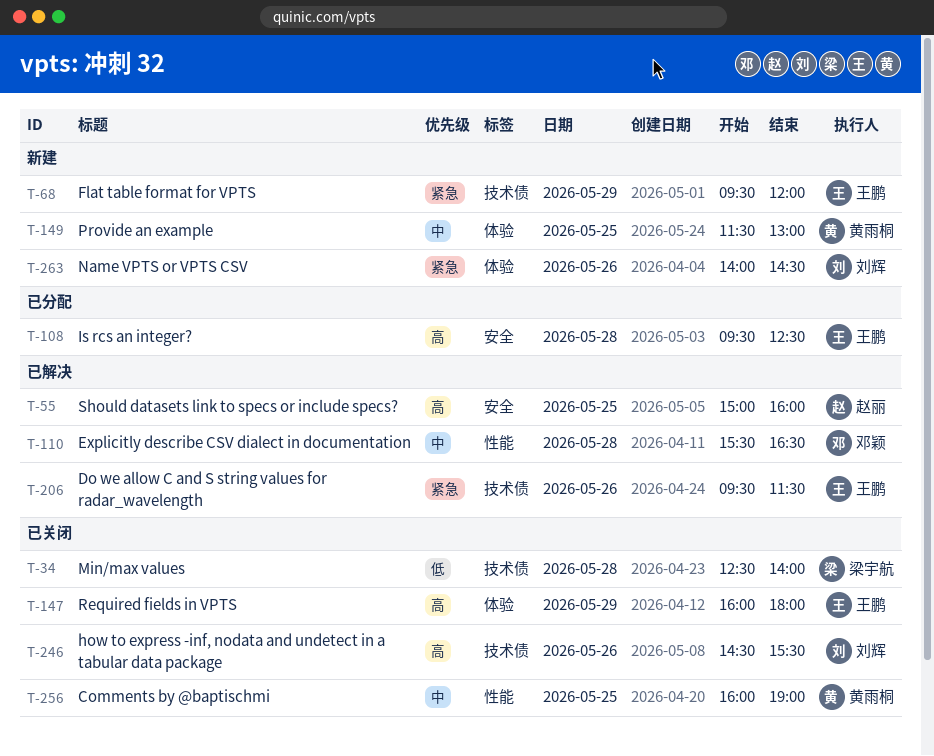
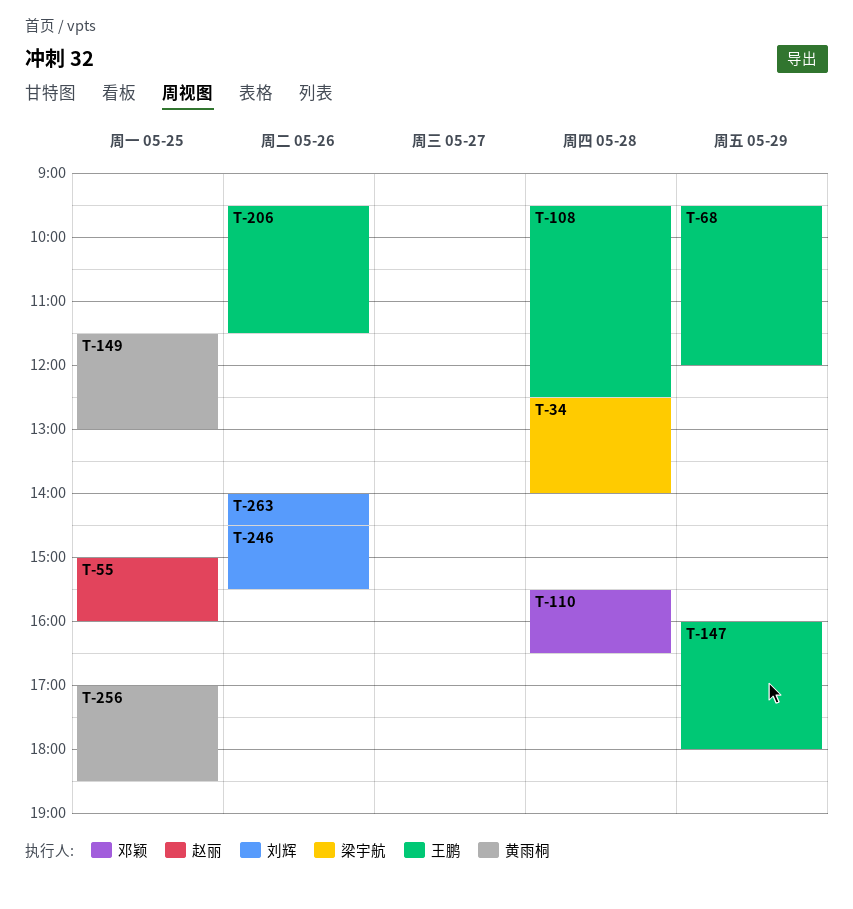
T-256, begins: 16:00 -> 17:00
T-256, ends: 19:00 -> 18:30

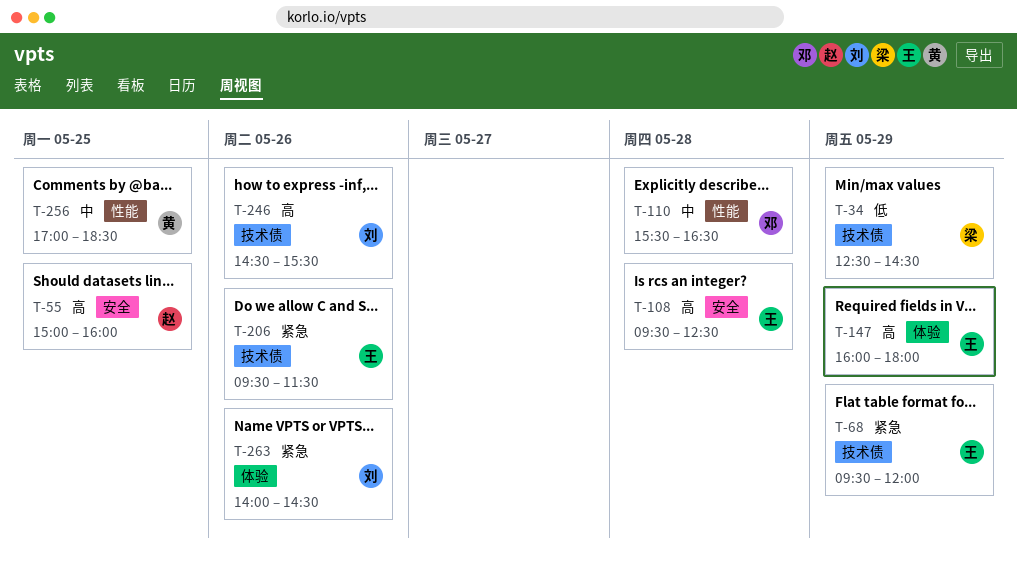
T-34, day: May 28 -> May 29
T-34, ends: 14:00 -> 14:30
T-149: present -> none

